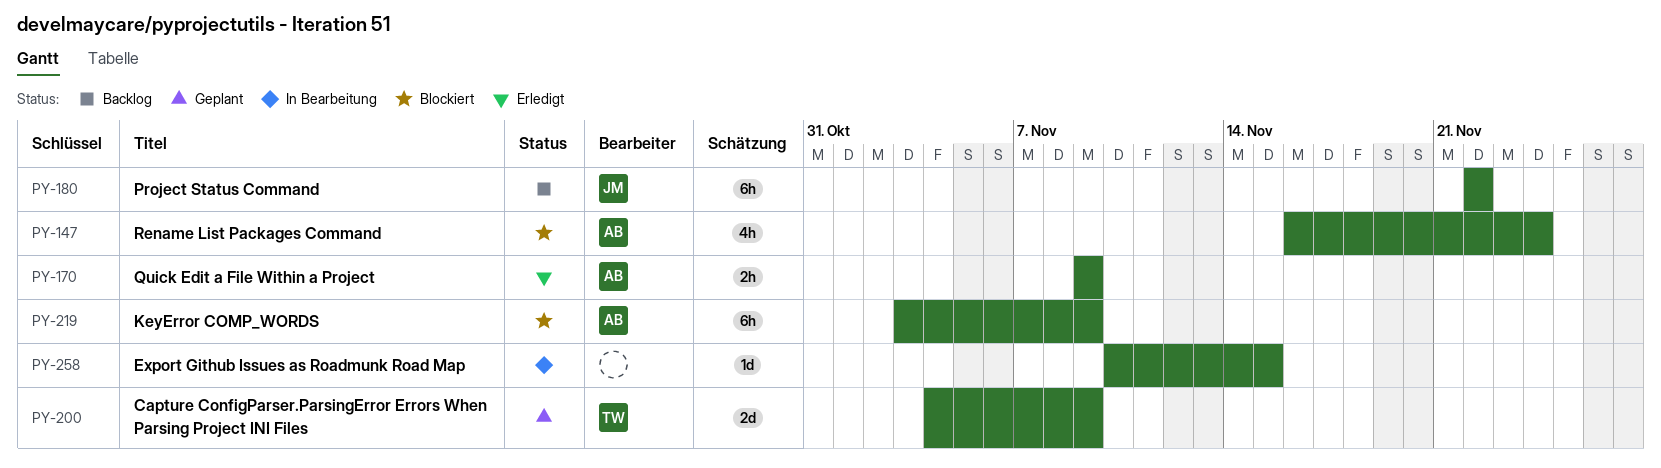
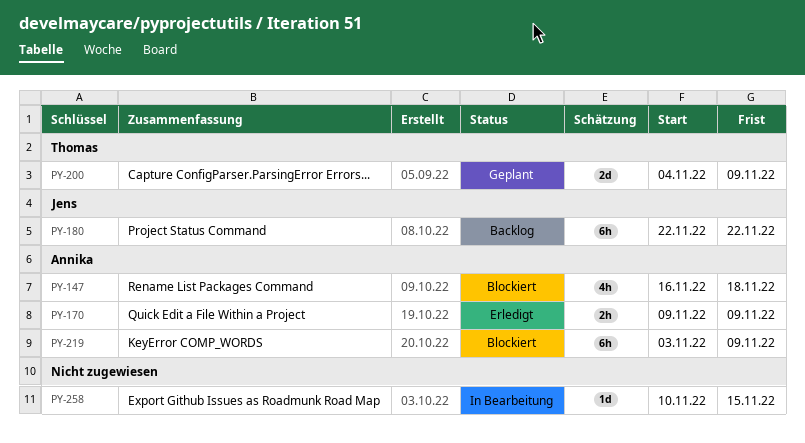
PY-147, due: Nov 24 -> Nov 18

